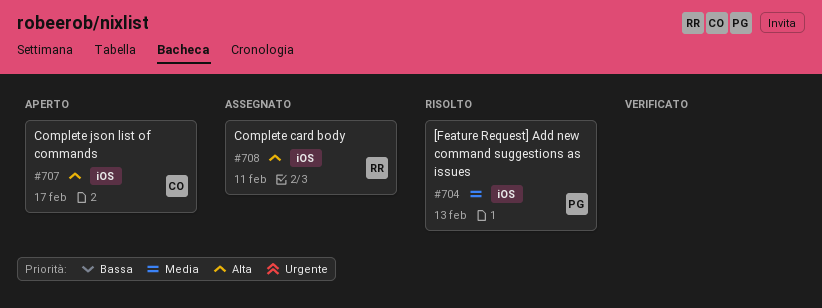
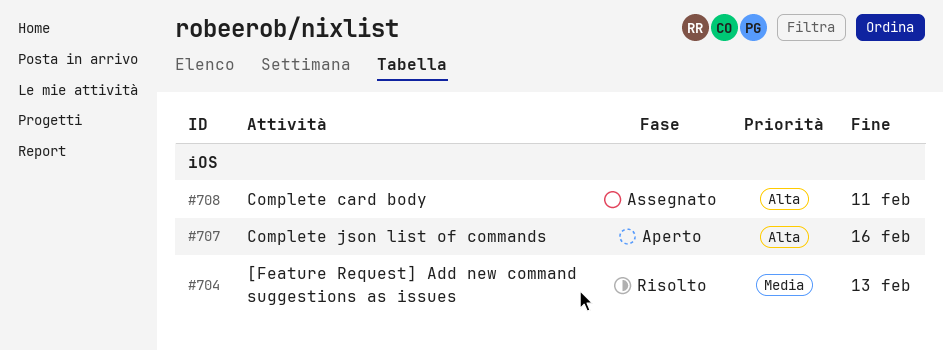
#707, due: Feb 17 -> Feb 16

